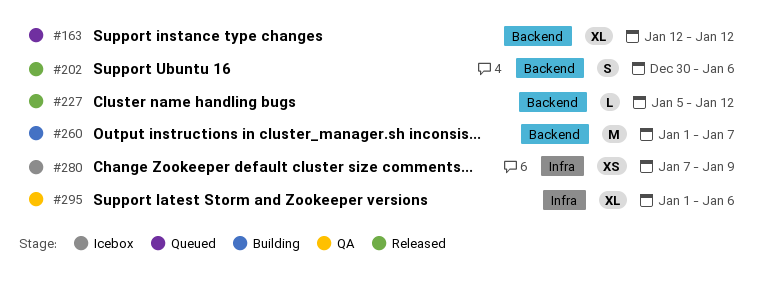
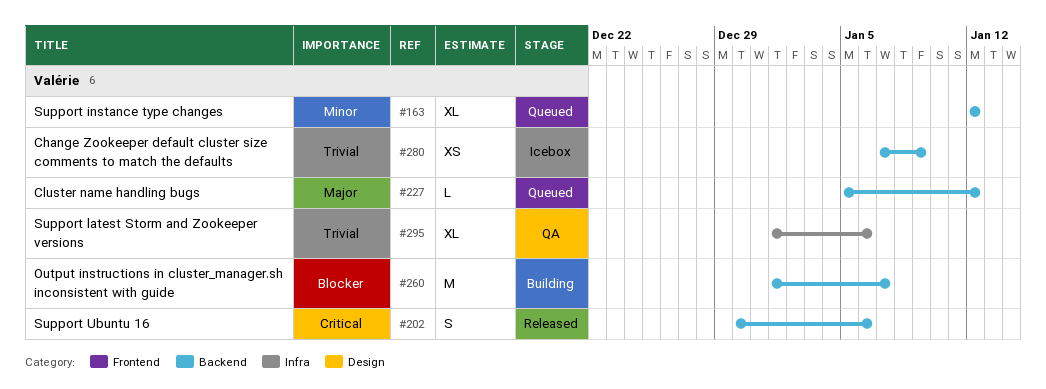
#227, status: Released -> Queued
#280, label: Infra -> Backend

